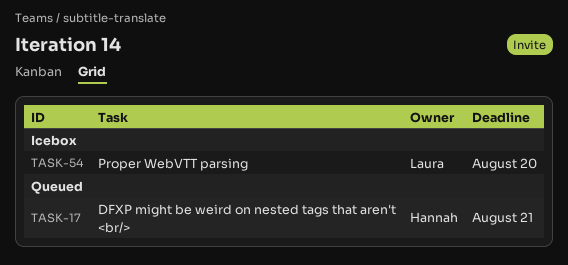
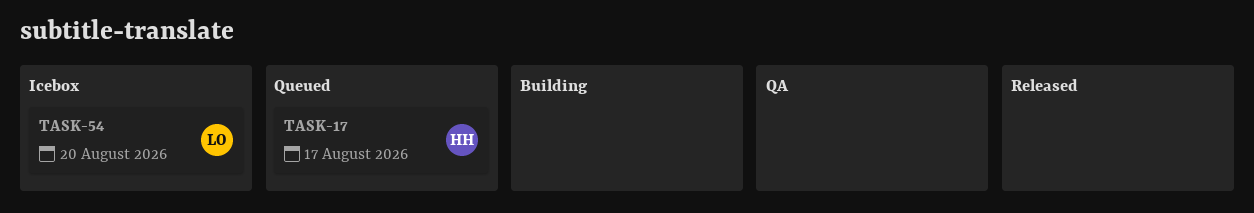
TASK-17, due: Aug 21 -> Aug 17

